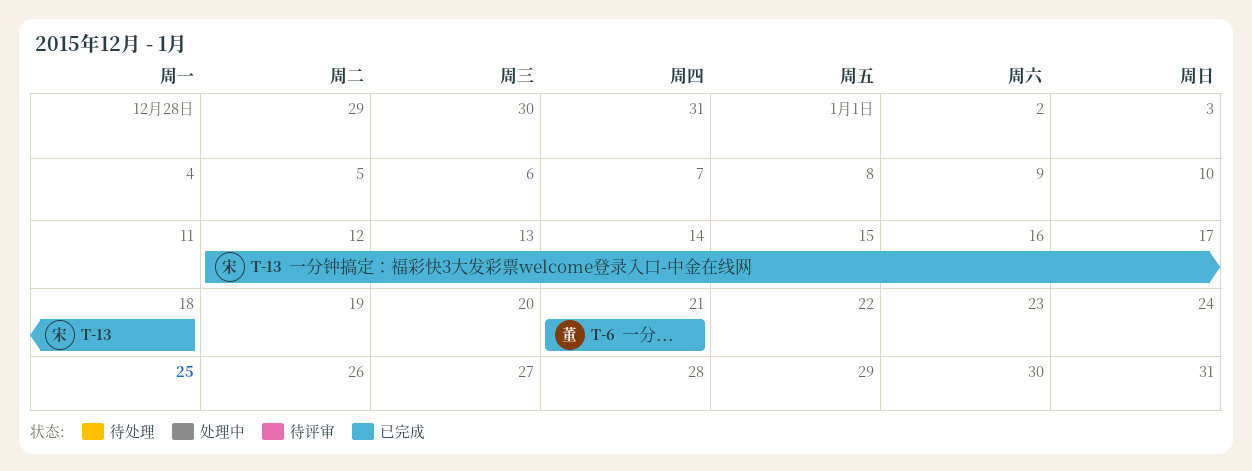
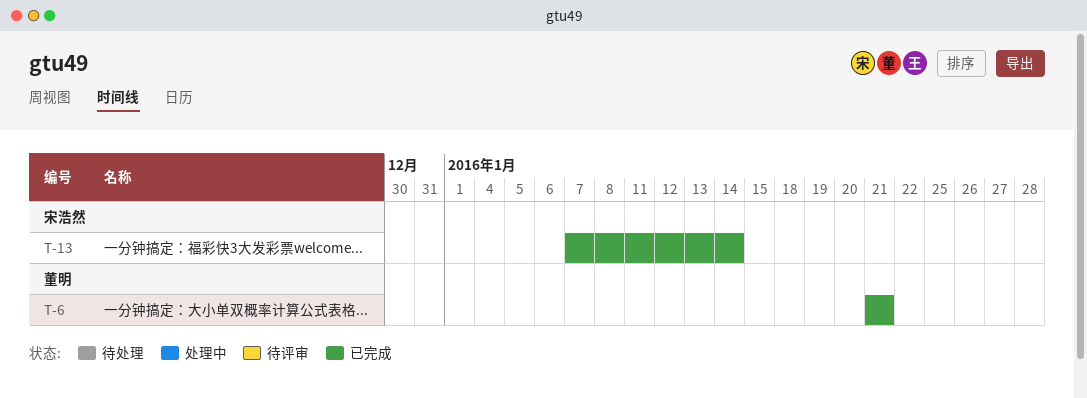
T-13, start: Jan 12 -> Jan 7
T-13, due: Jan 18 -> Jan 14

